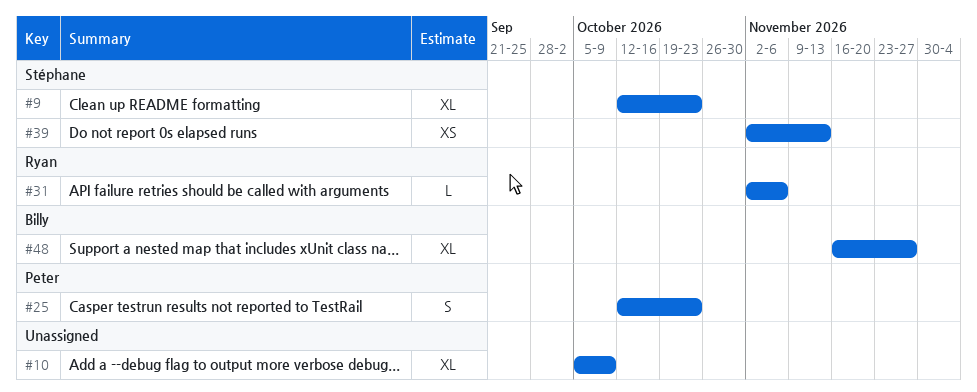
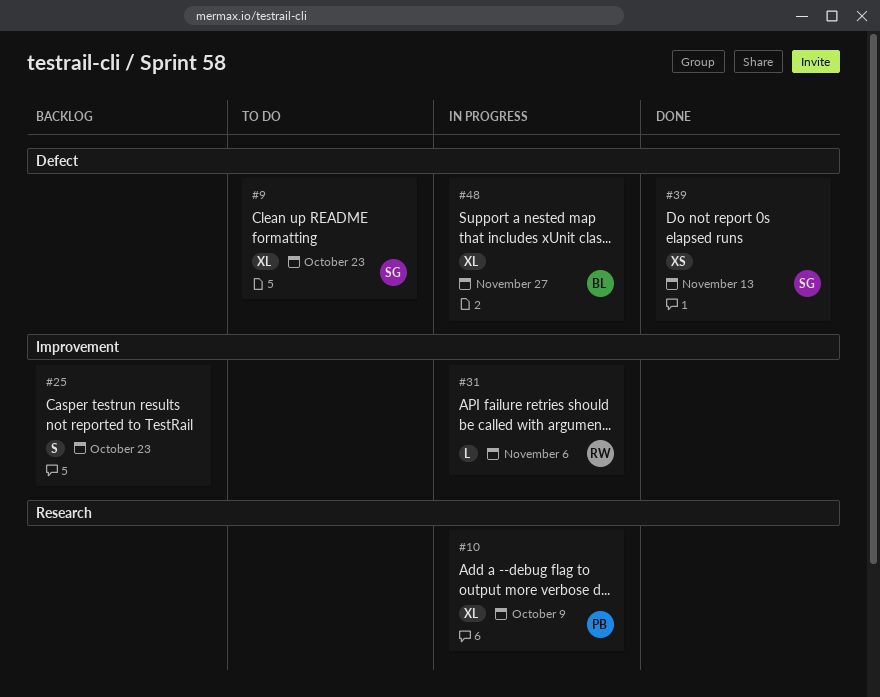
#10, owner: none -> Peter
#25, owner: Peter -> none

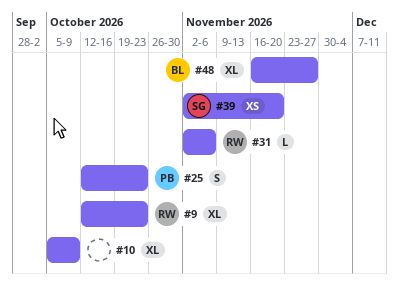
#9, owner: SG -> RW
#10, owner: PB -> none
#25, owner: none -> PB
#39, due: Nov 13 -> Nov 20

